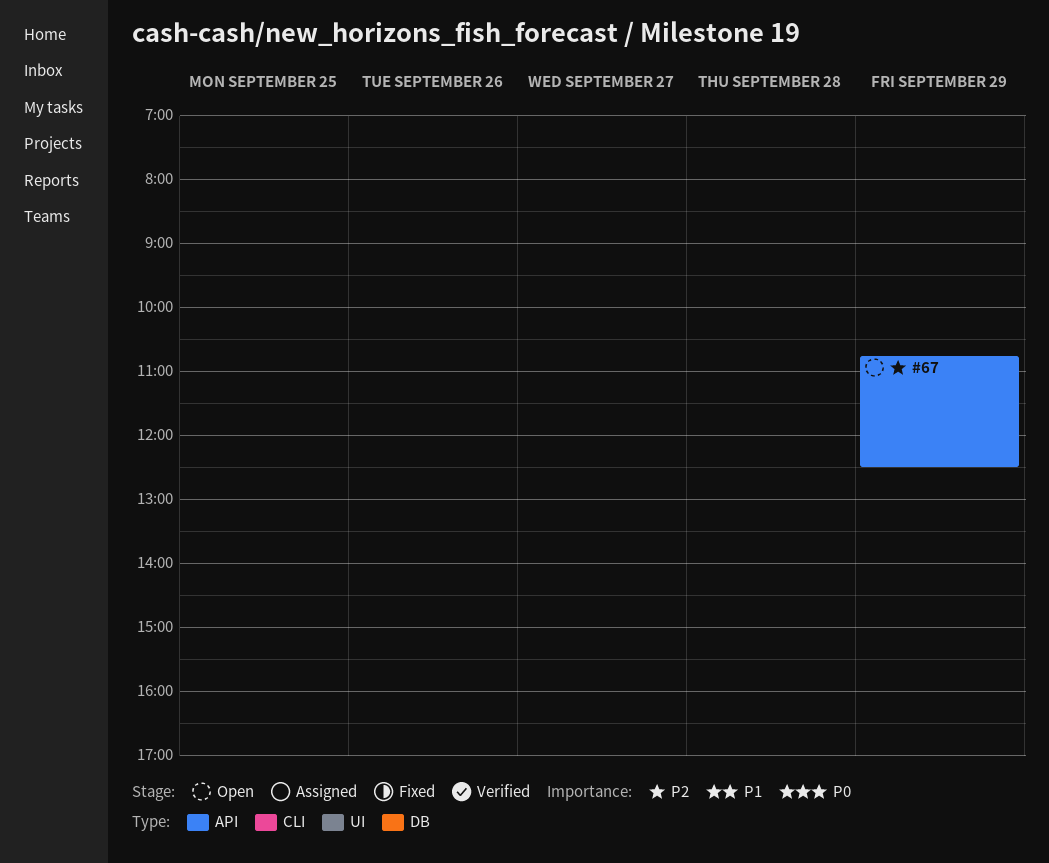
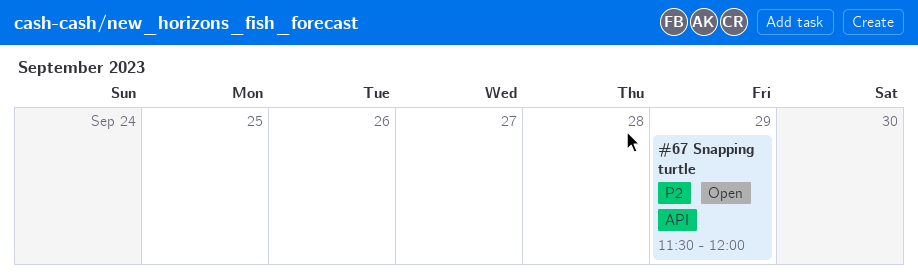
#67, begins: 10:45 -> 11:30
#67, ends: 12:30 -> 12:00

